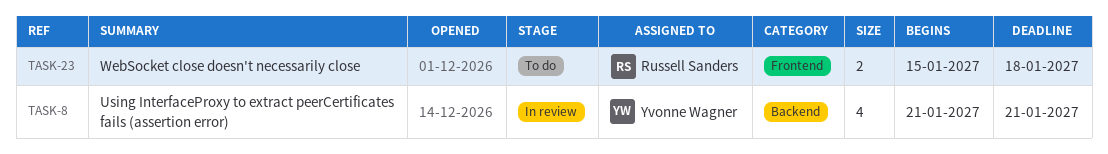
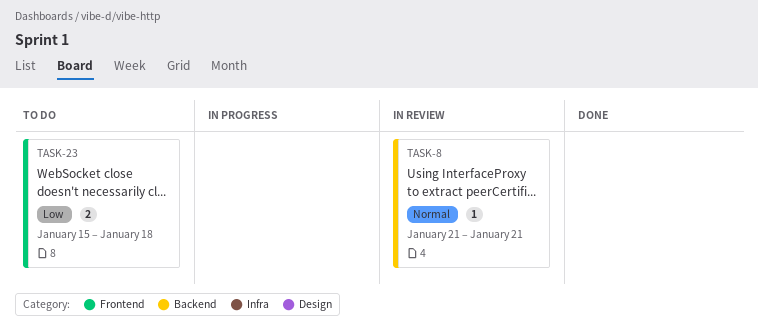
TASK-8, estimate: 4 -> 1

